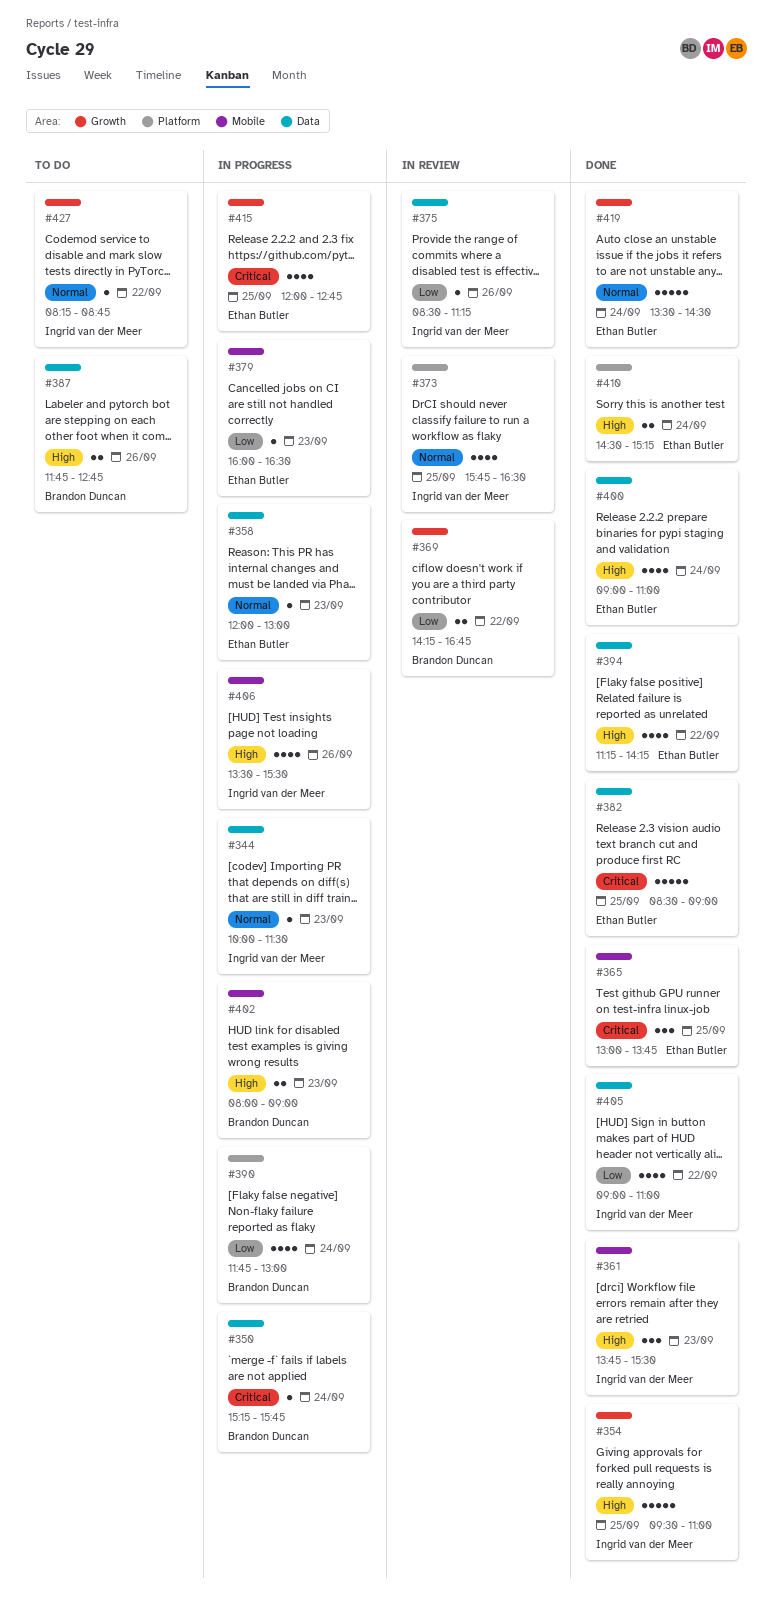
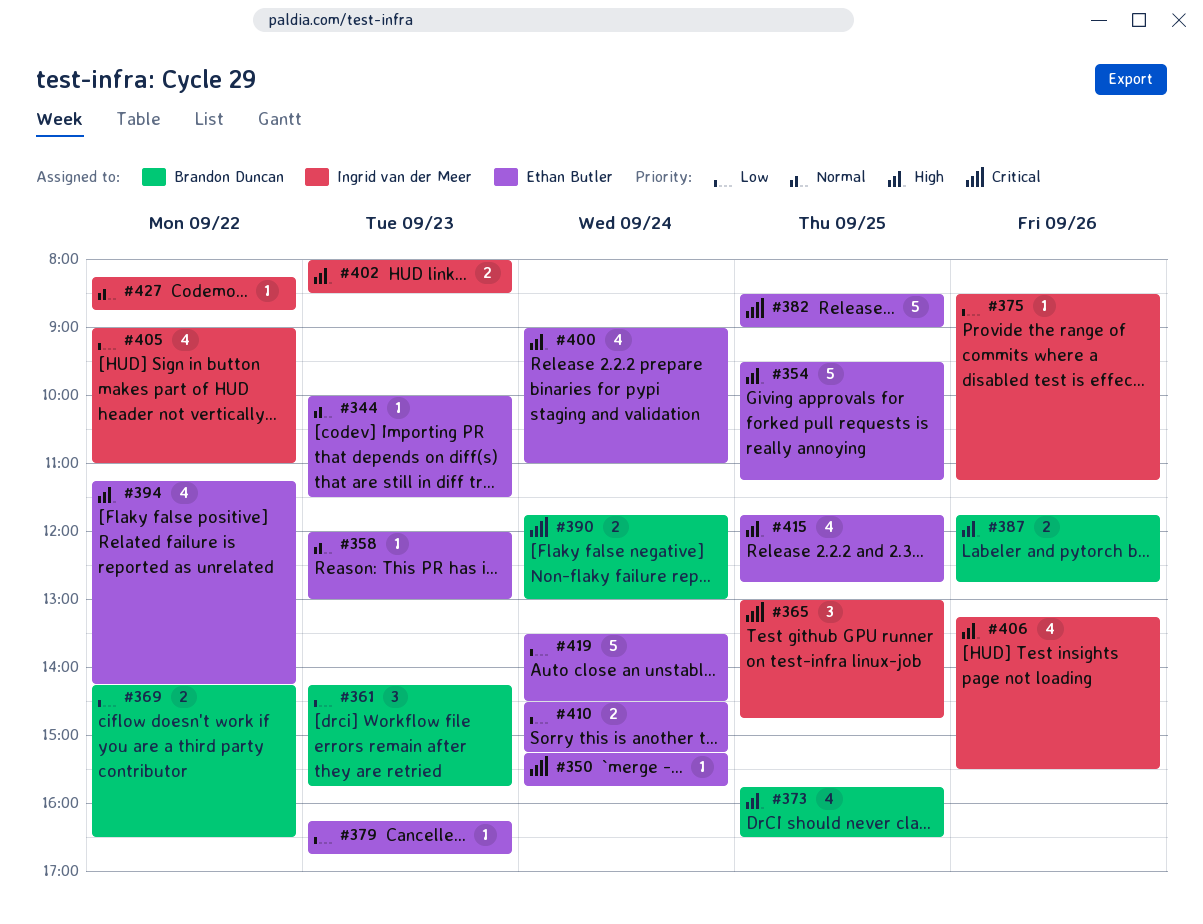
#344, owner: Ingrid van der Meer -> Ethan Butler
#350, owner: Brandon Duncan -> Ethan Butler
#354, owner: Ingrid van der Meer -> Ethan Butler
#354, ends: 11:00 -> 11:15
#361, owner: Ingrid van der Meer -> Brandon Duncan
#361, priority: High -> Low
#361, begins: 13:45 -> 14:15
#361, ends: 15:30 -> 15:45
#365, owner: Ethan Butler -> Ingrid van der Meer
#365, ends: 13:45 -> 14:45
#369, ends: 16:45 -> 16:30
#373, owner: Ingrid van der Meer -> Brandon Duncan
#373, priority: Normal -> High
#379, begins: 16:00 -> 16:15
#379, ends: 16:30 -> 16:45
#390, priority: Low -> Critical
#390, estimate: 4 -> 2
#402, owner: Brandon Duncan -> Ingrid van der Meer
#402, ends: 09:00 -> 08:30
#406, begins: 13:30 -> 13:15
#410, priority: High -> Low
#415, priority: Critical -> High
#415, begins: 12:00 -> 11:45
#419, priority: Normal -> Low

